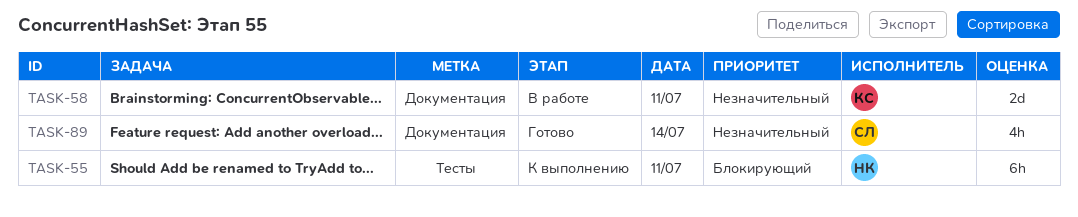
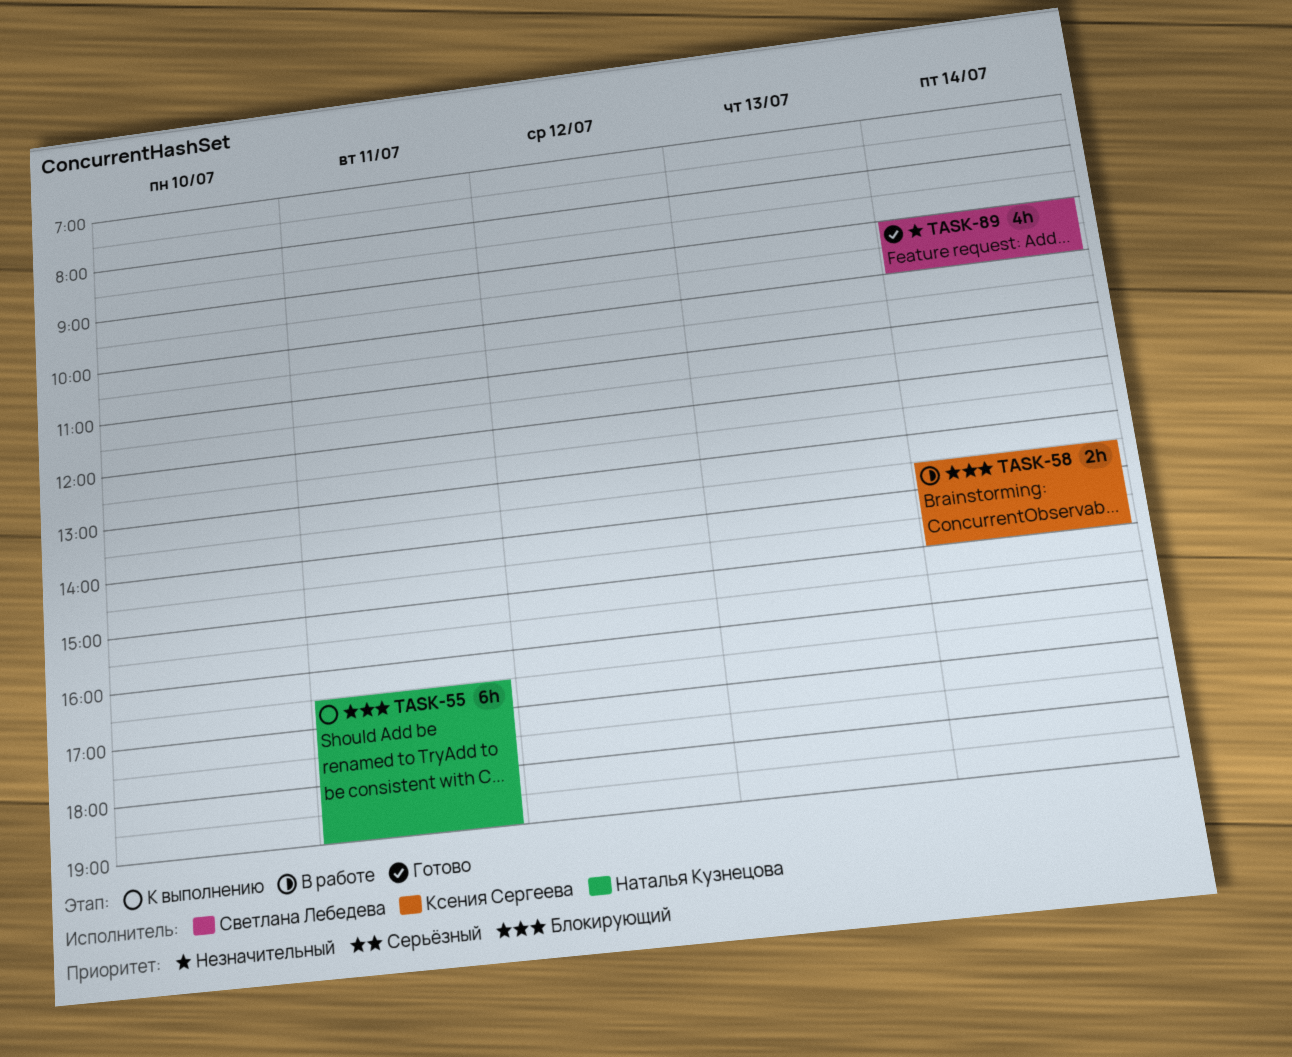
TASK-58, priority: Незначительный -> Блокирующий
TASK-58, estimate: 2d -> 2h
TASK-58, day: Jul 11 -> Jul 14

